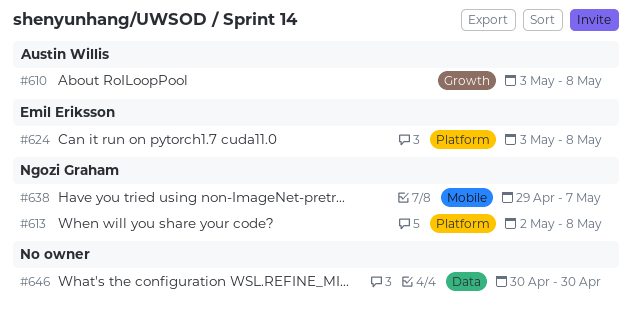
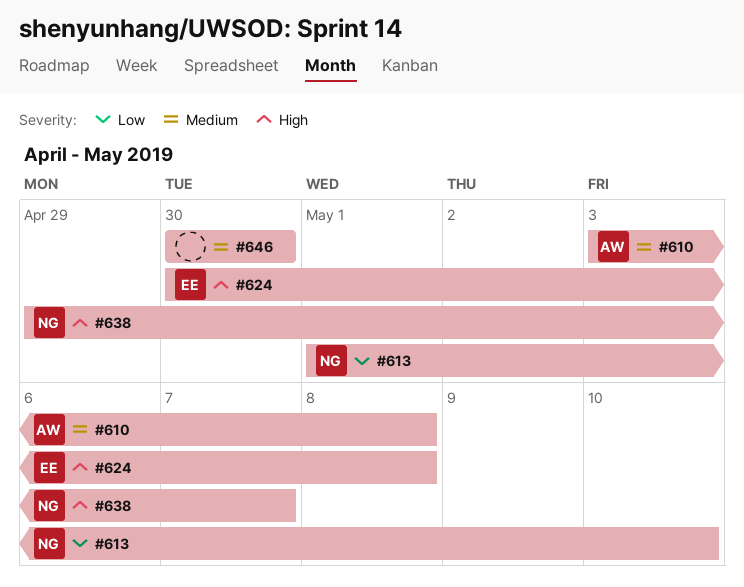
#613, start: May 2 -> May 1
#613, due: May 8 -> May 10
#624, start: May 3 -> Apr 30

